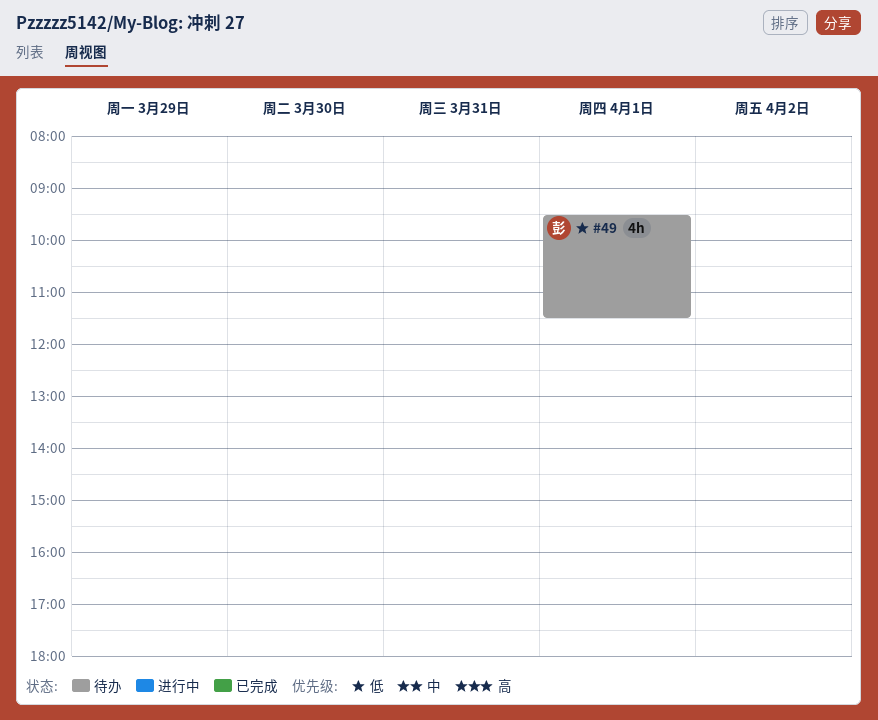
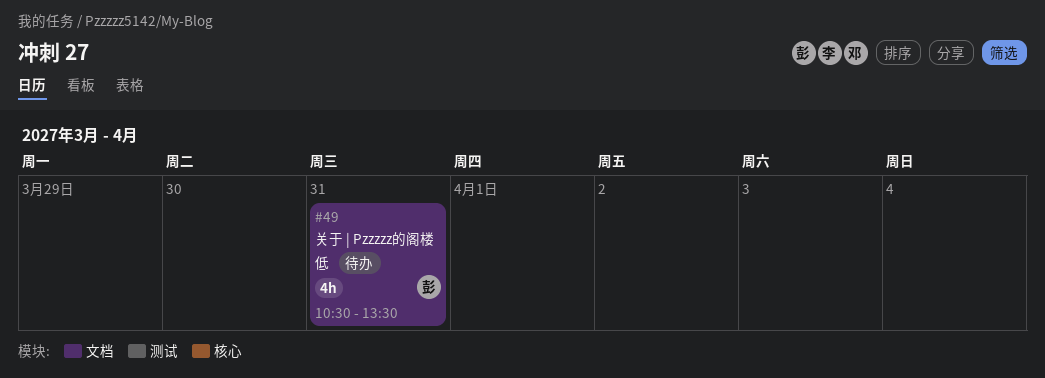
#49, day: Apr 1 -> Mar 31
#49, begins: 09:30 -> 10:30
#49, ends: 11:30 -> 13:30

